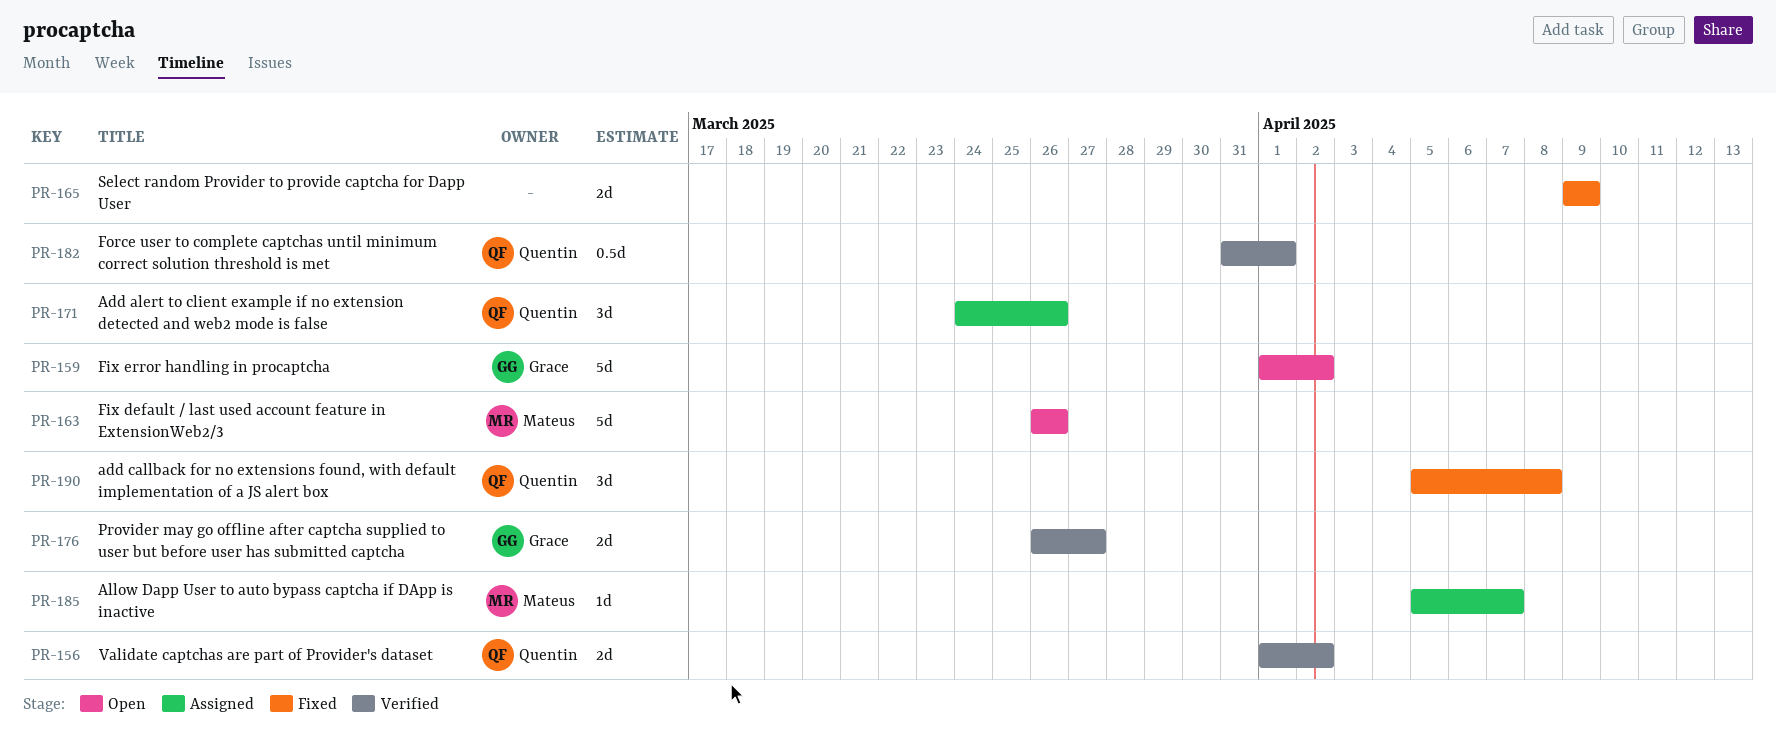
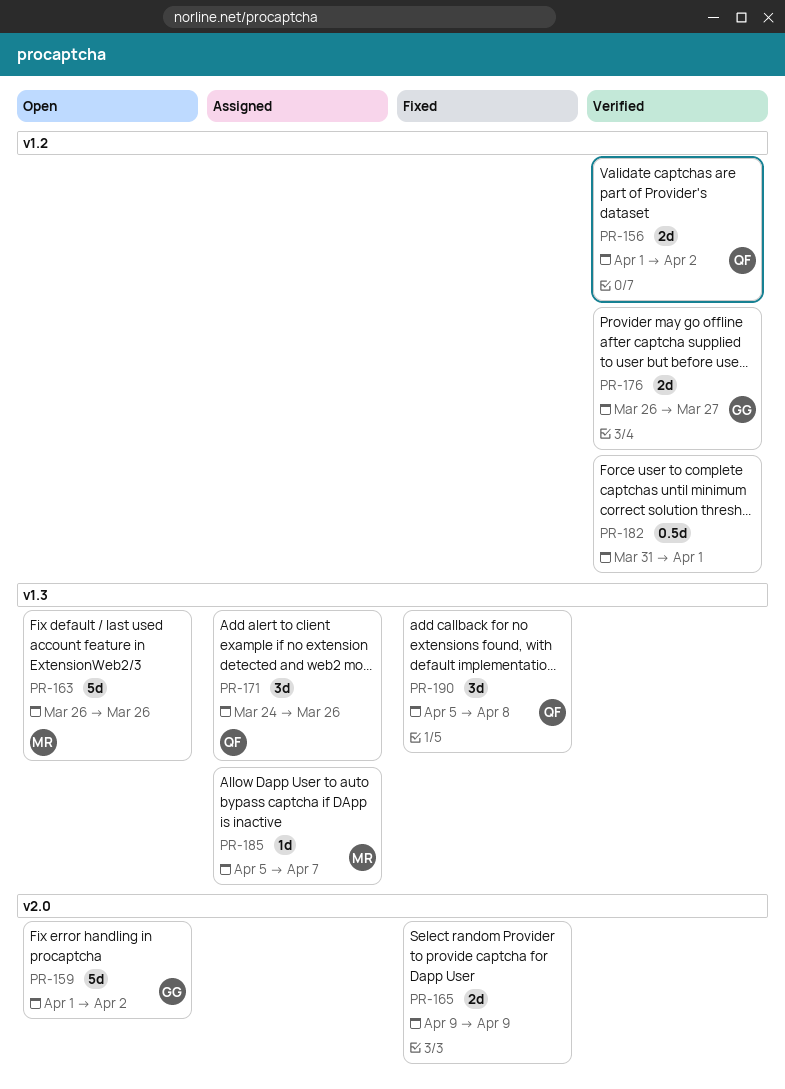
PR-182, owner: Quentin -> none

